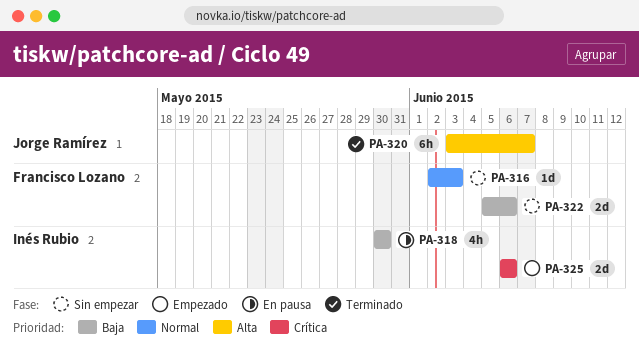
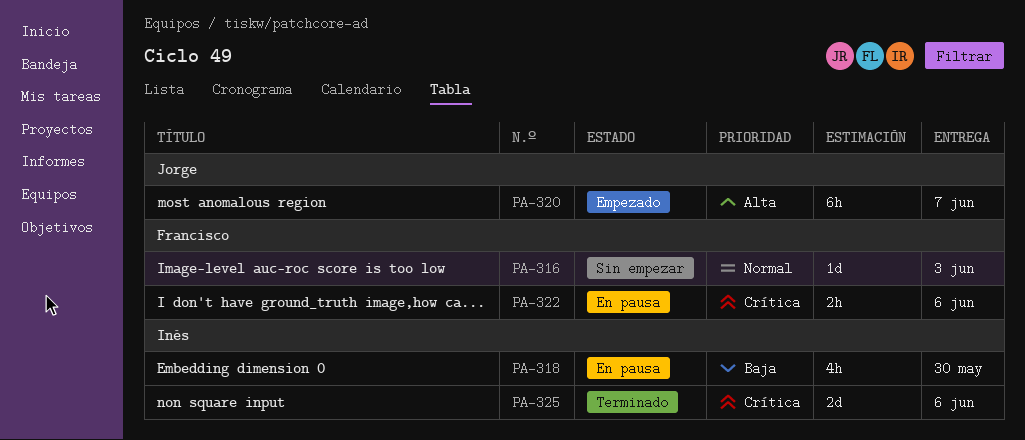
PA-320, status: Terminado -> Empezado
PA-322, status: Sin empezar -> En pausa
PA-322, priority: Baja -> Crítica
PA-322, estimate: 2d -> 2h
PA-325, status: Empezado -> Terminado

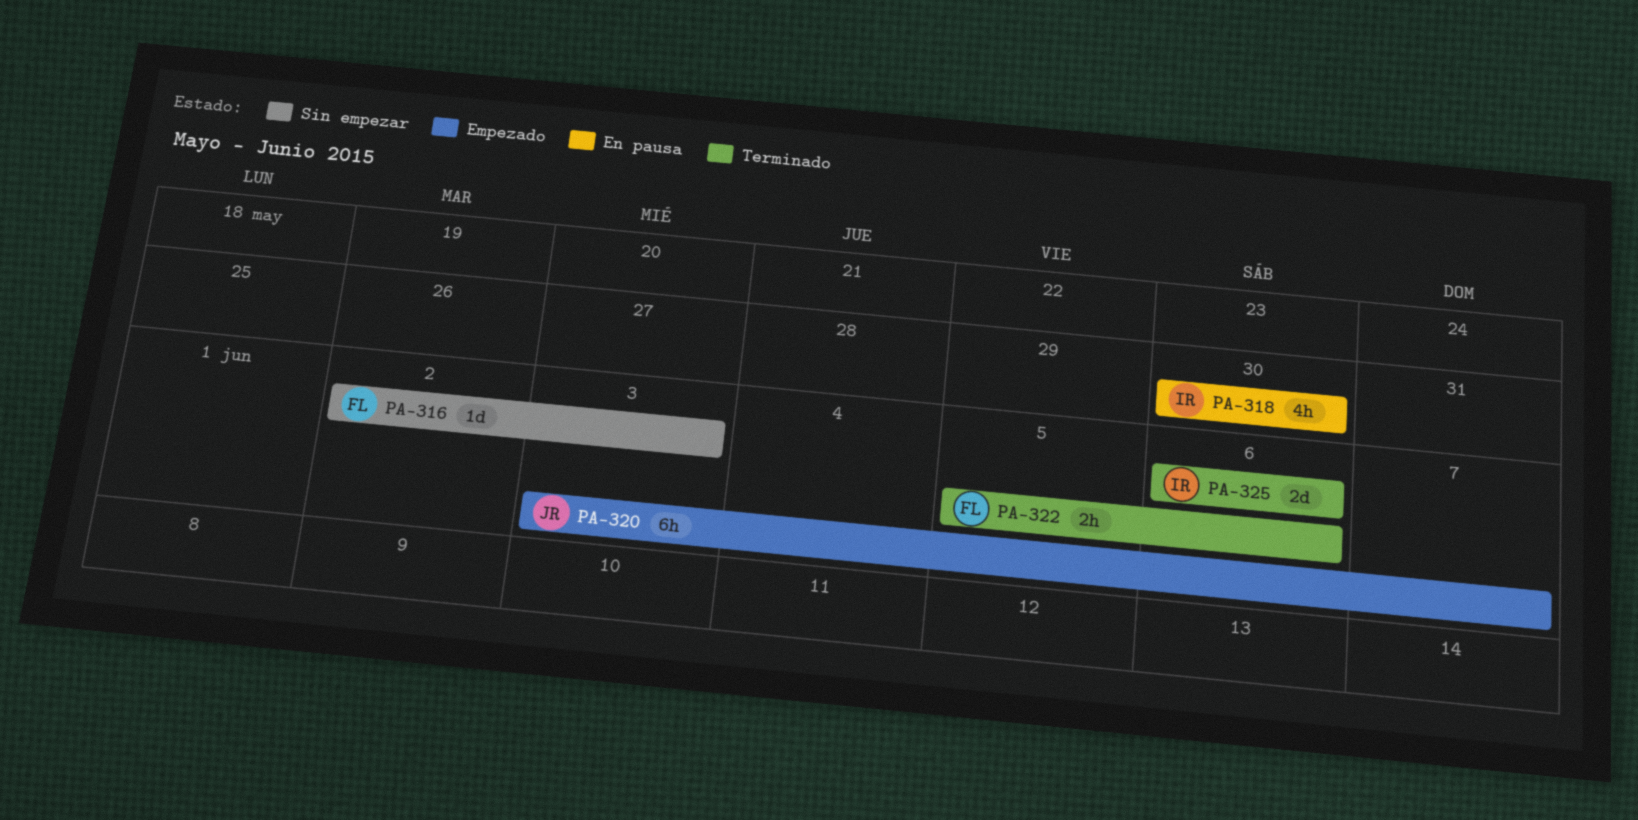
PA-322, status: En pausa -> Terminado

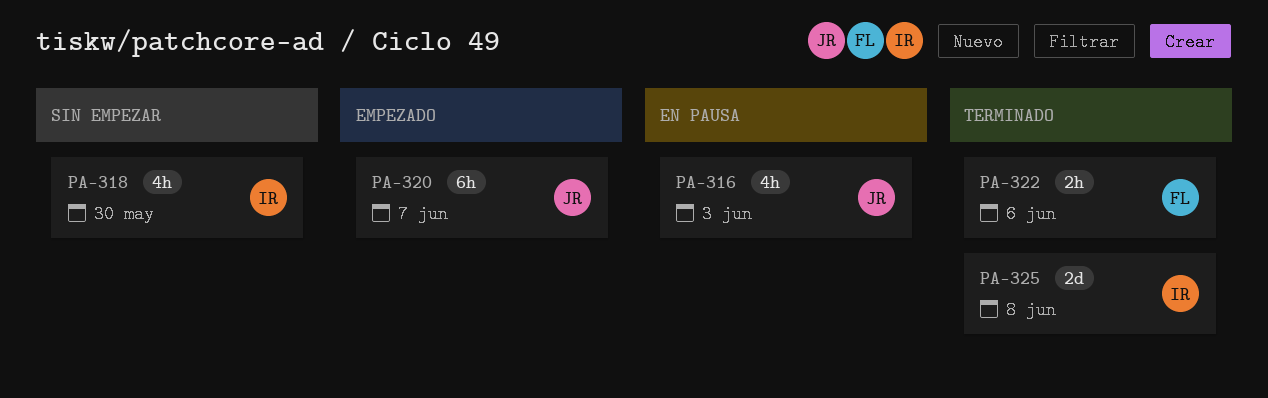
PA-316, status: Sin empezar -> En pausa
PA-316, owner: FL -> JR
PA-316, estimate: 1d -> 4h
PA-318, status: En pausa -> Sin empezar
PA-325, due: Jun 6 -> Jun 8

